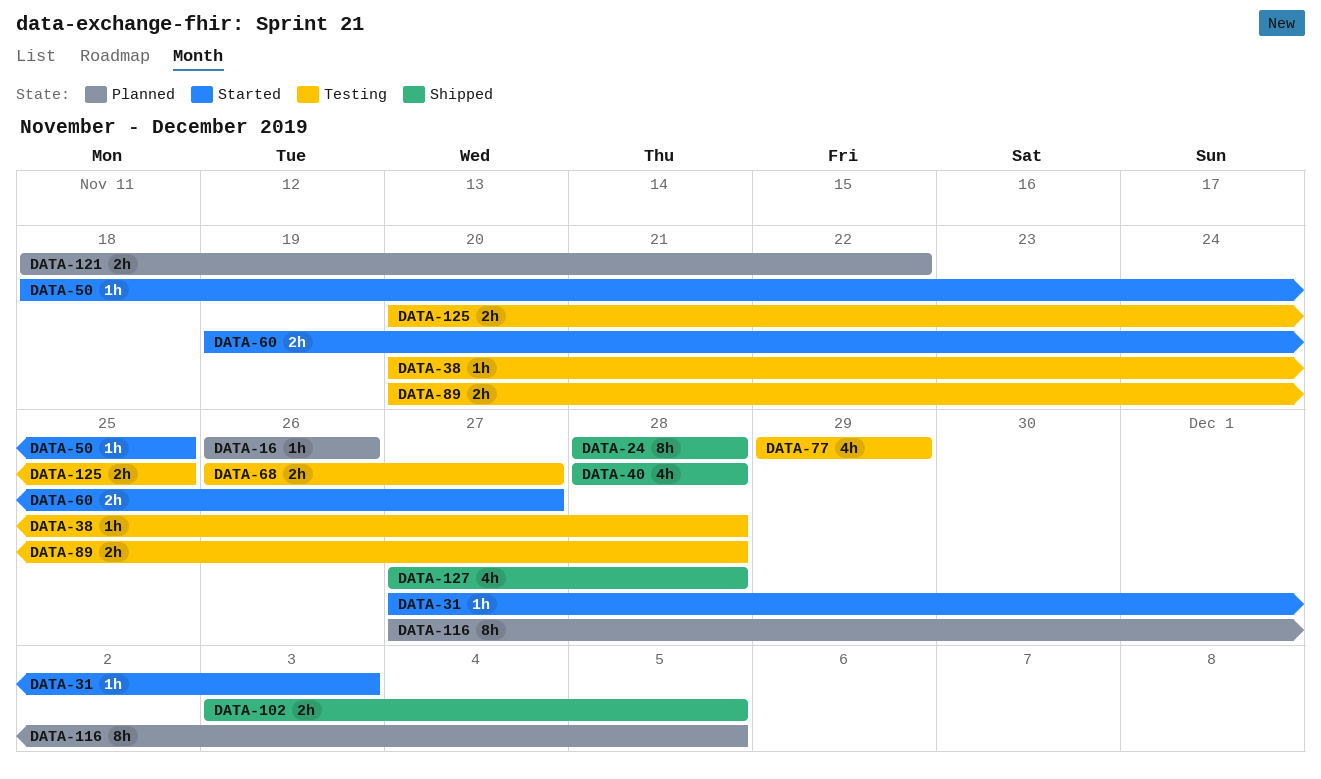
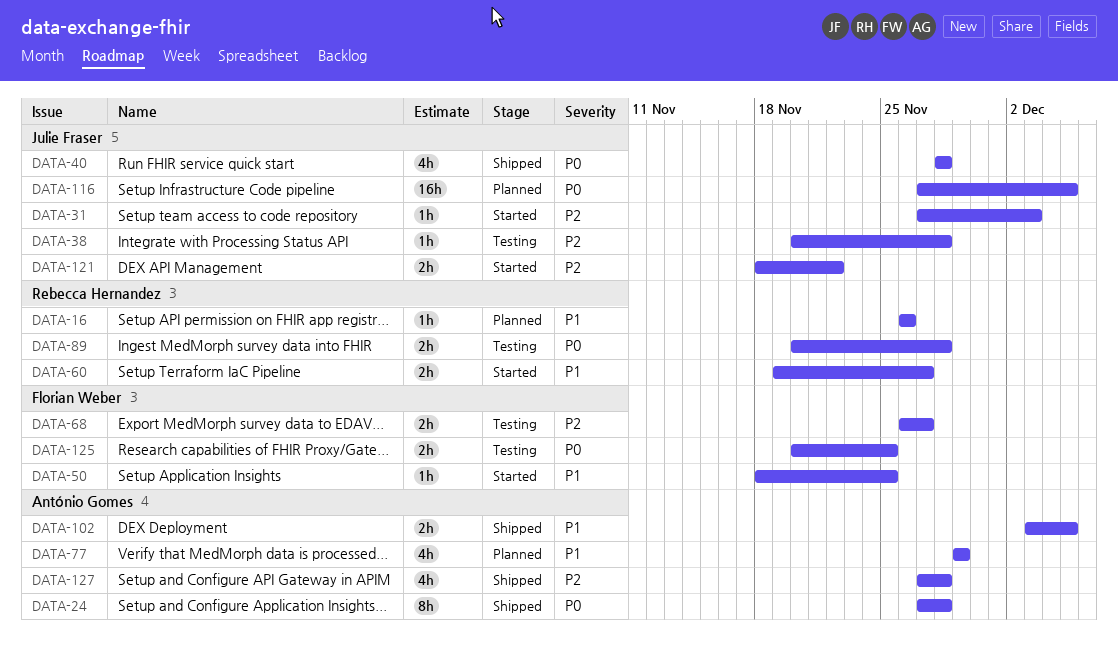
DATA-24, start: Nov 28 -> Nov 27
DATA-77, status: Testing -> Planned
DATA-116, estimate: 8h -> 16h
DATA-121, status: Planned -> Started

